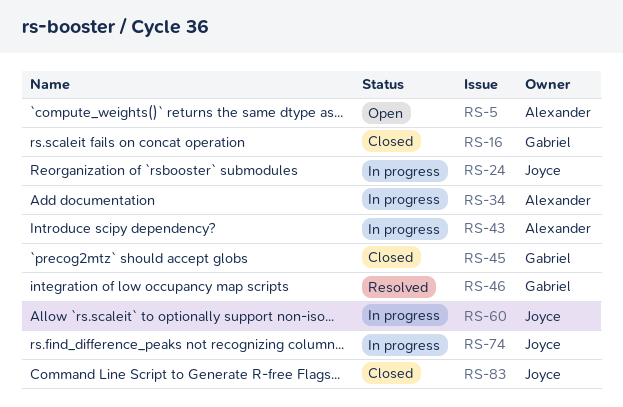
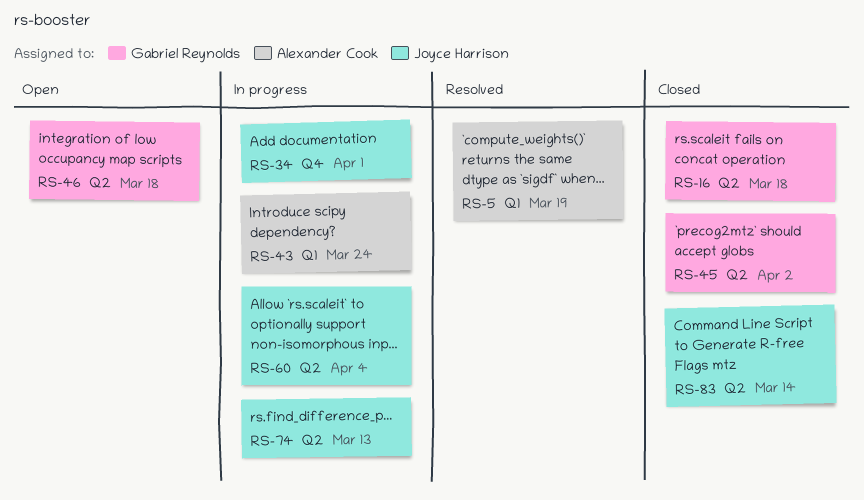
RS-5, status: Open -> Resolved
RS-24: present -> none
RS-34, owner: Alexander Cook -> Joyce Harrison
RS-46, status: Resolved -> Open

